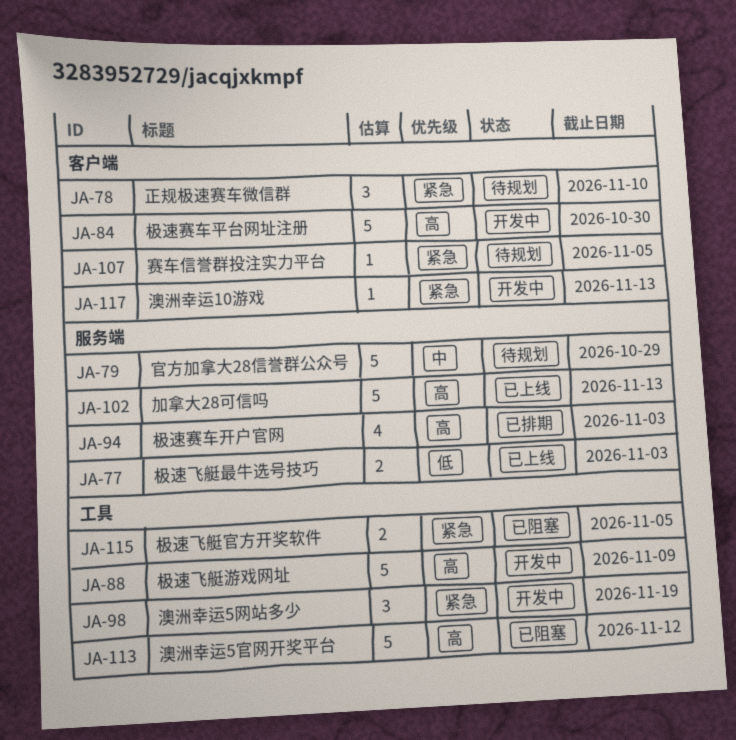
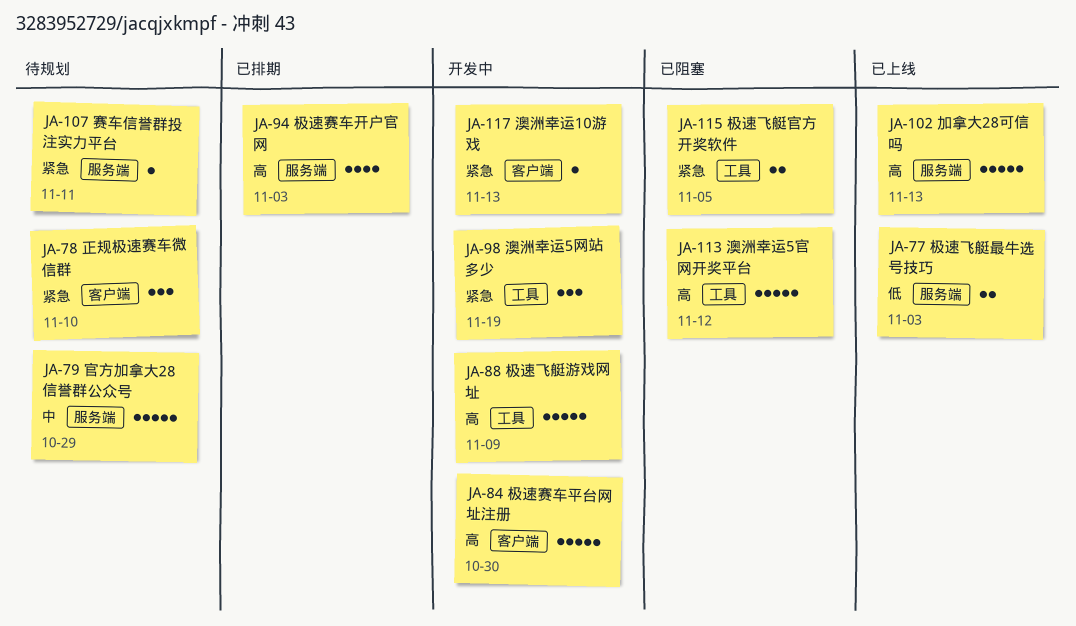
JA-107, label: 客户端 -> 服务端
JA-107, due: Nov 5 -> Nov 11

